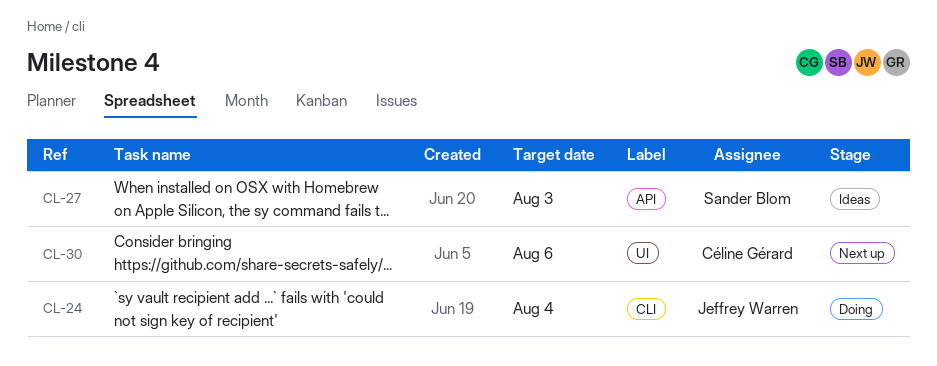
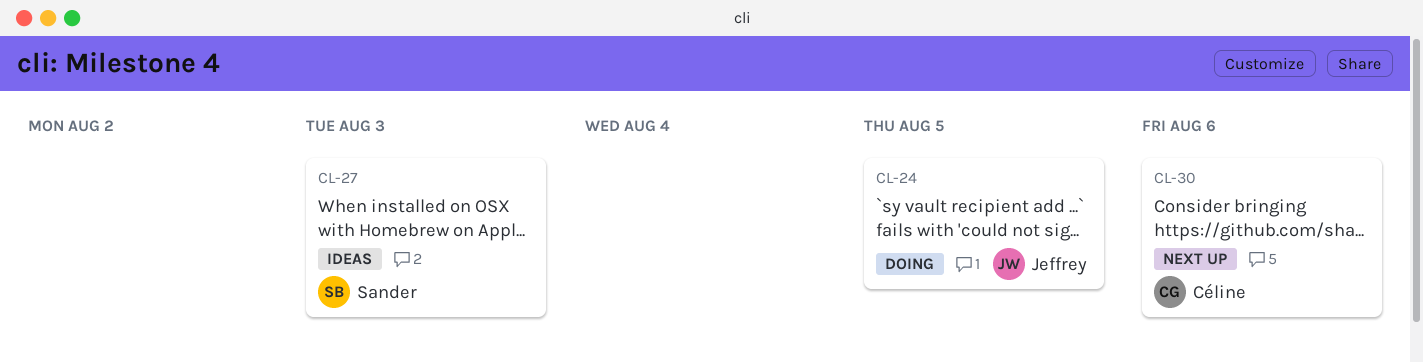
CL-24, due: Aug 4 -> Aug 5

